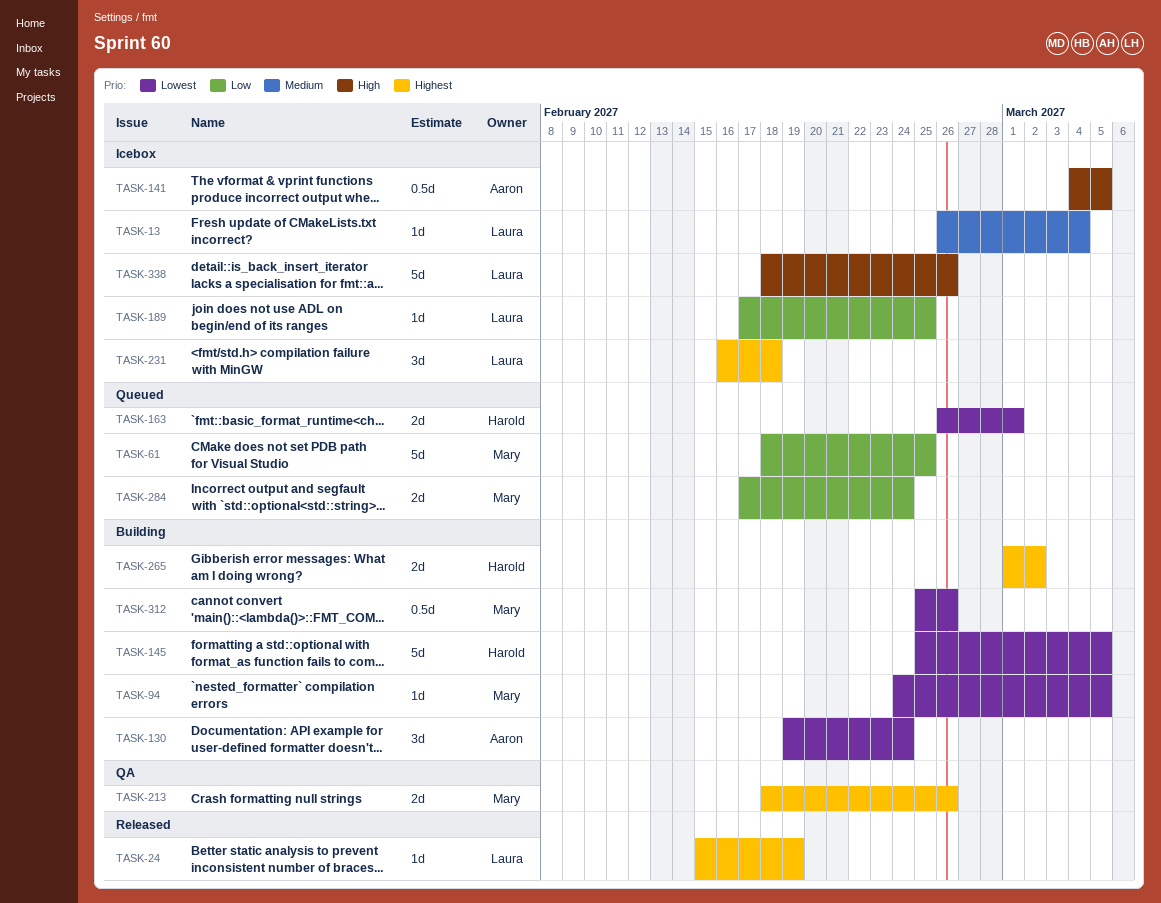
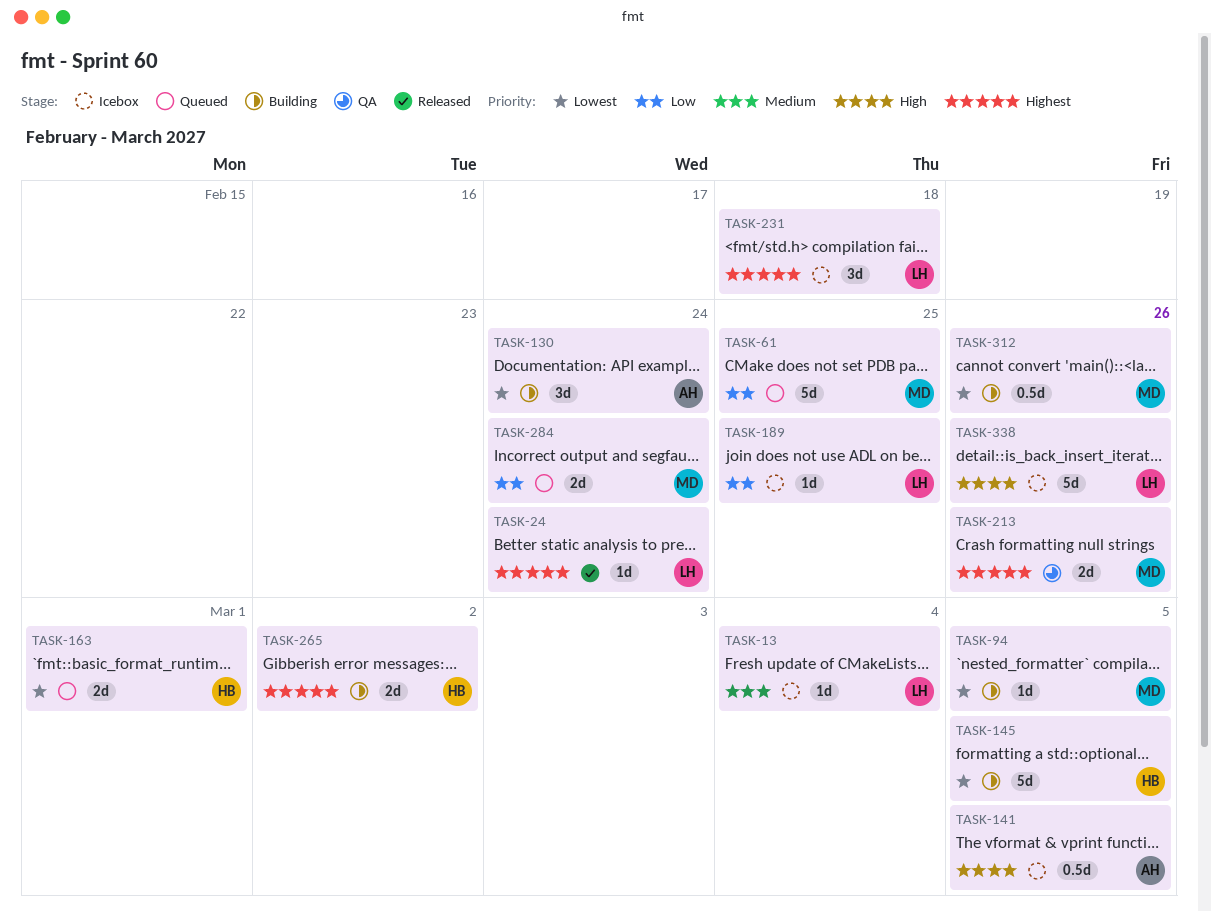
TASK-24, due: Feb 19 -> Feb 24

